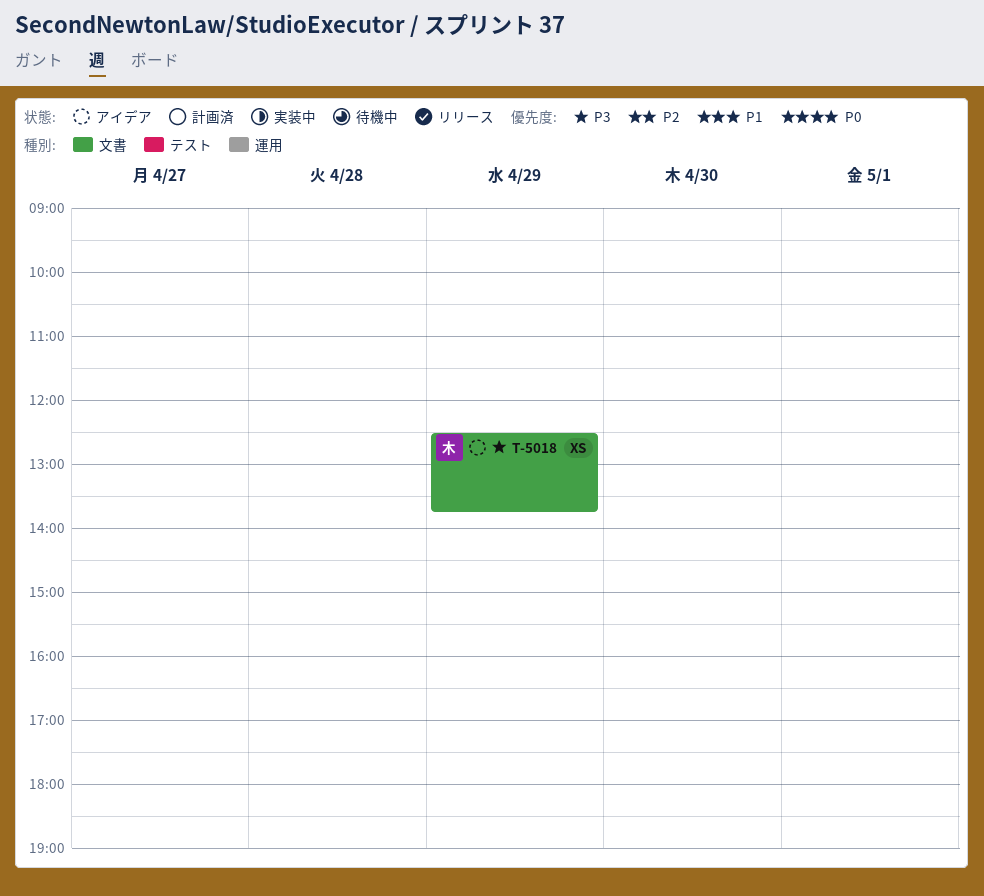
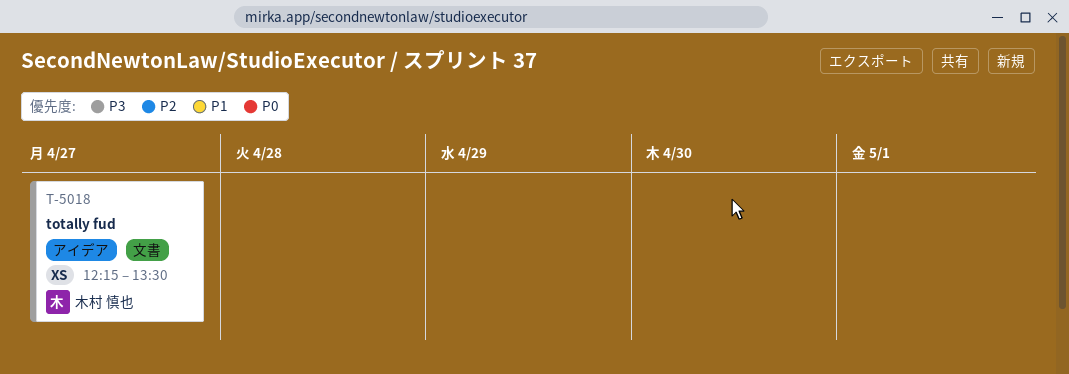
T-5018, day: Apr 29 -> Apr 27
T-5018, begins: 12:30 -> 12:15
T-5018, ends: 13:45 -> 13:30

